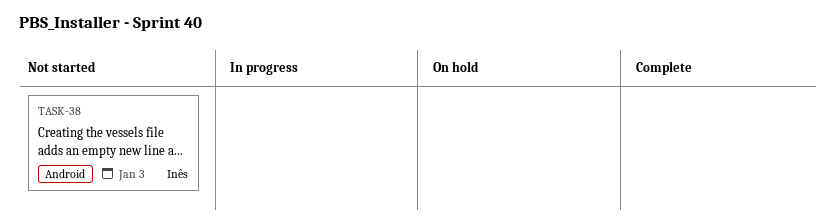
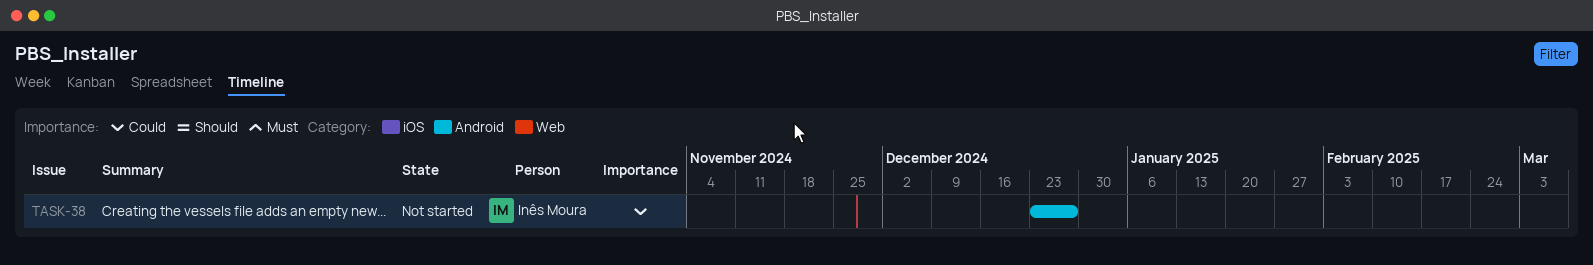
TASK-38, due: Jan 3 -> Dec 27

